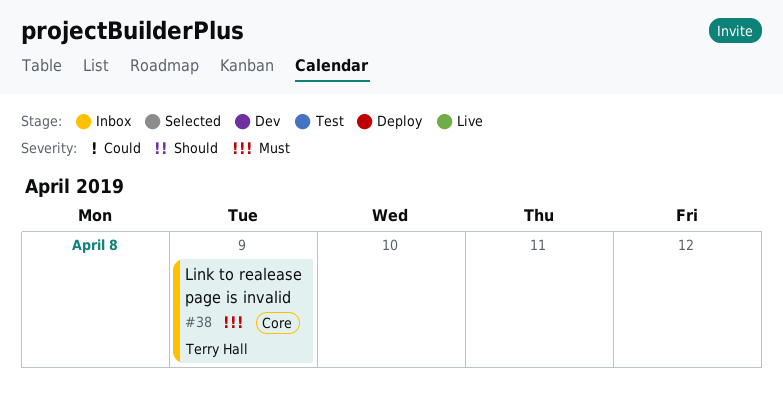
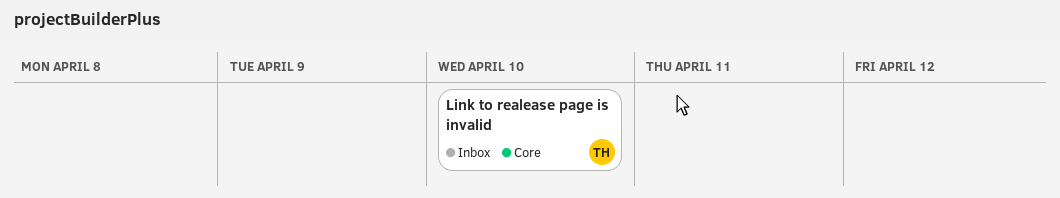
Link to realease page is invalid, due: Apr 9 -> Apr 10

